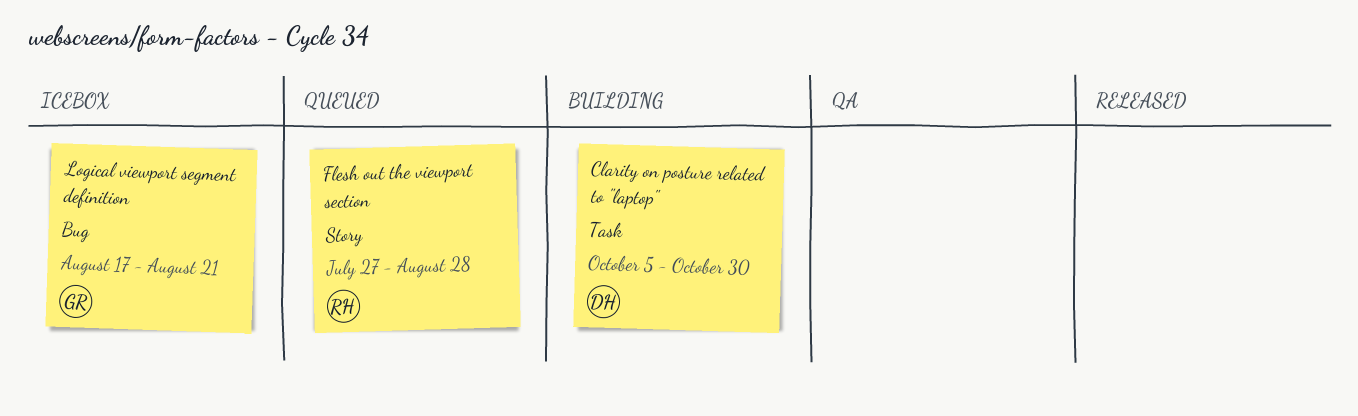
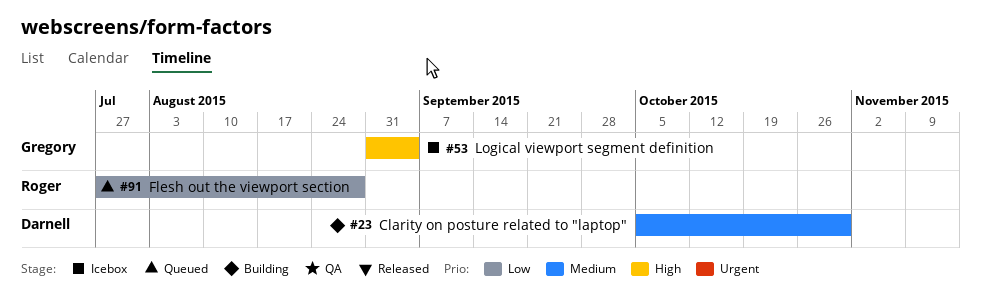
Logical viewport segment definition, start: Aug 17 -> Aug 31
Logical viewport segment definition, due: Aug 21 -> Sep 4

